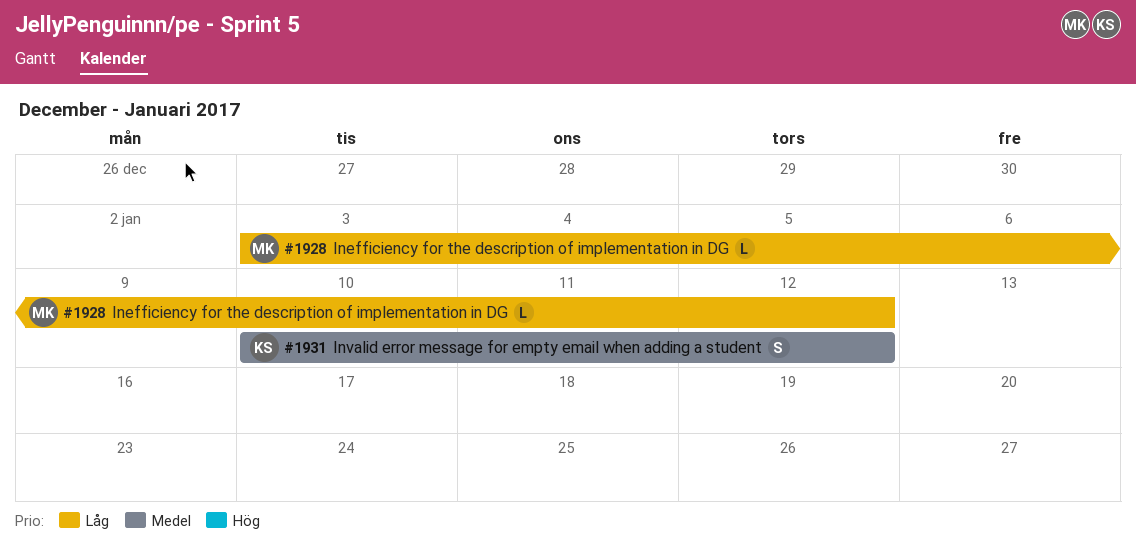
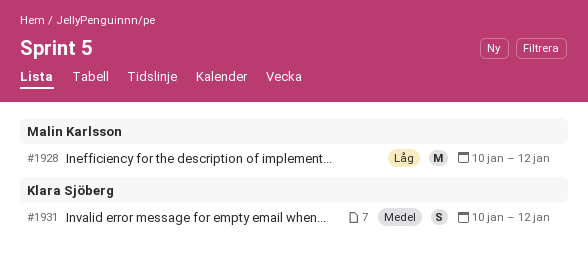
#1928, estimate: L -> M
#1928, start: Jan 3 -> Jan 10

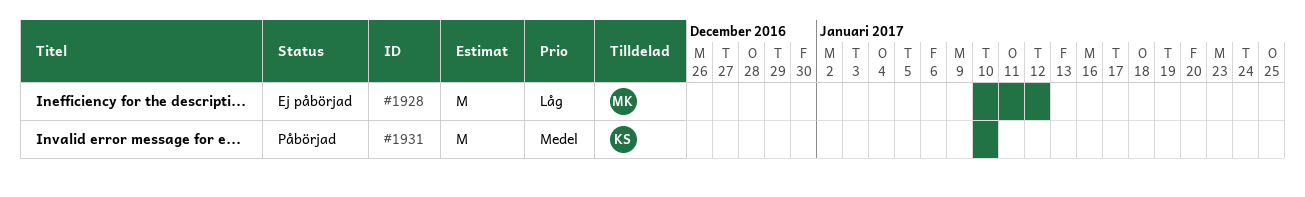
#1931, estimate: S -> M
#1931, due: Jan 12 -> Jan 10

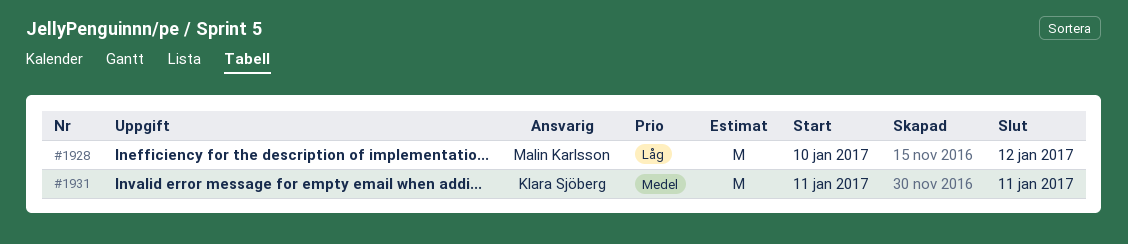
#1931, start: Jan 10 -> Jan 11
#1931, due: Jan 10 -> Jan 11

